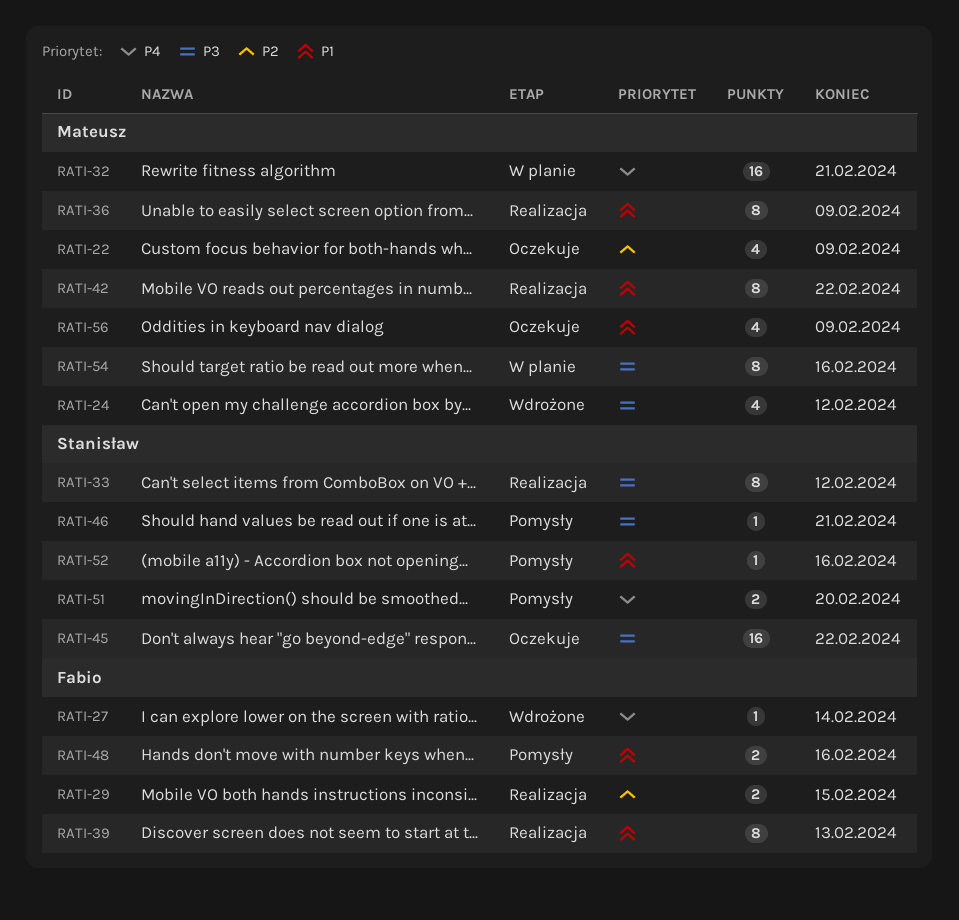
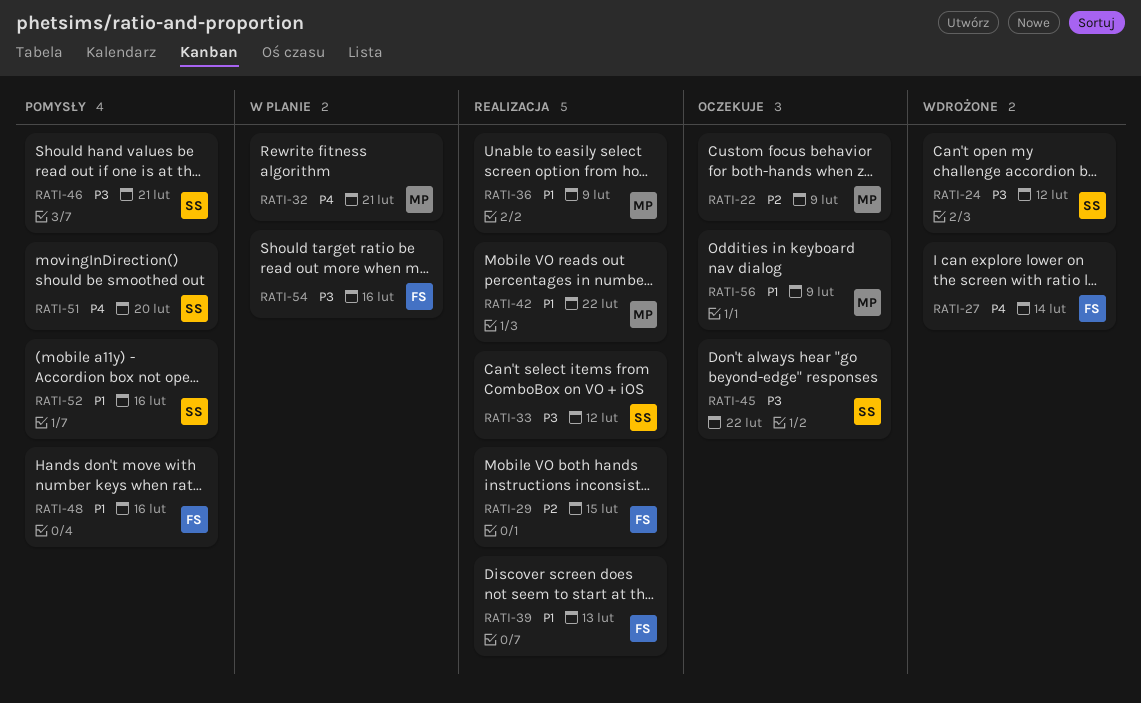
RATI-24, owner: Mateusz -> Stanisław
RATI-54, owner: Mateusz -> Fabio

